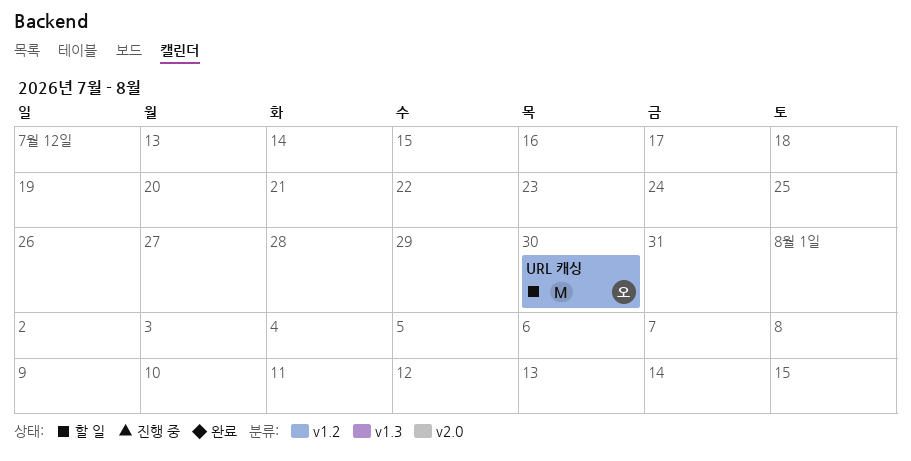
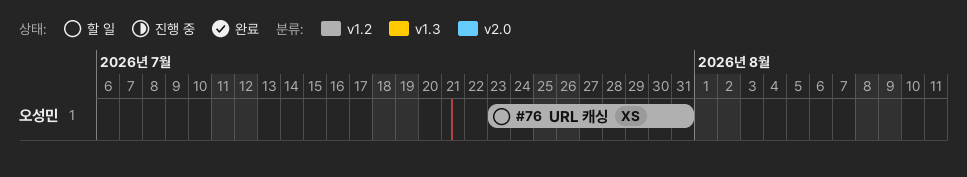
URL 캐싱, estimate: M -> XS
URL 캐싱, due: Jul 30 -> Jul 31

